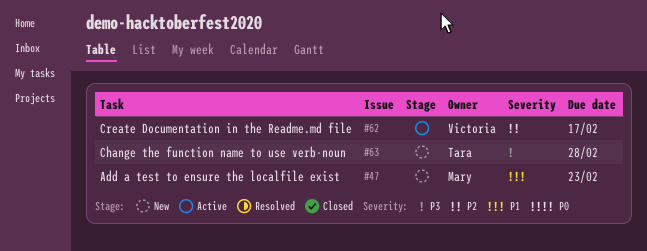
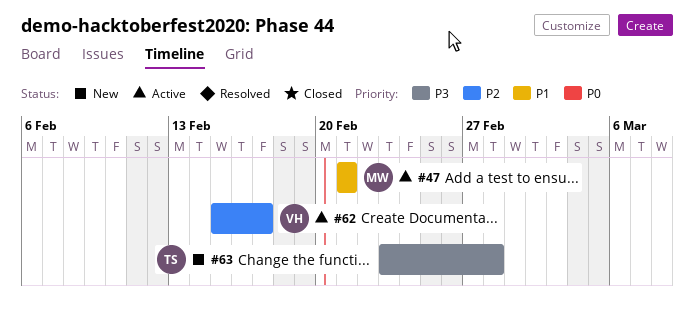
#47, status: New -> Active
#47, due: Feb 23 -> Feb 21

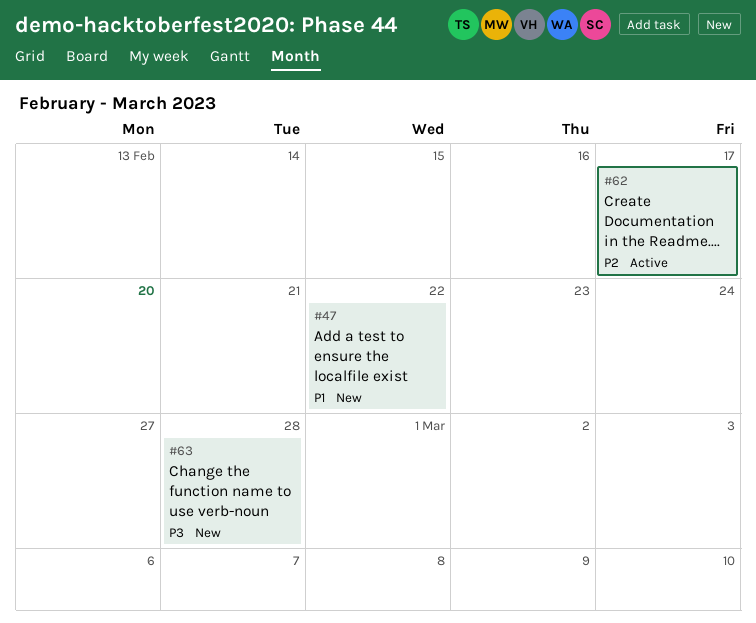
#47, status: Active -> New
#47, due: Feb 21 -> Feb 22

